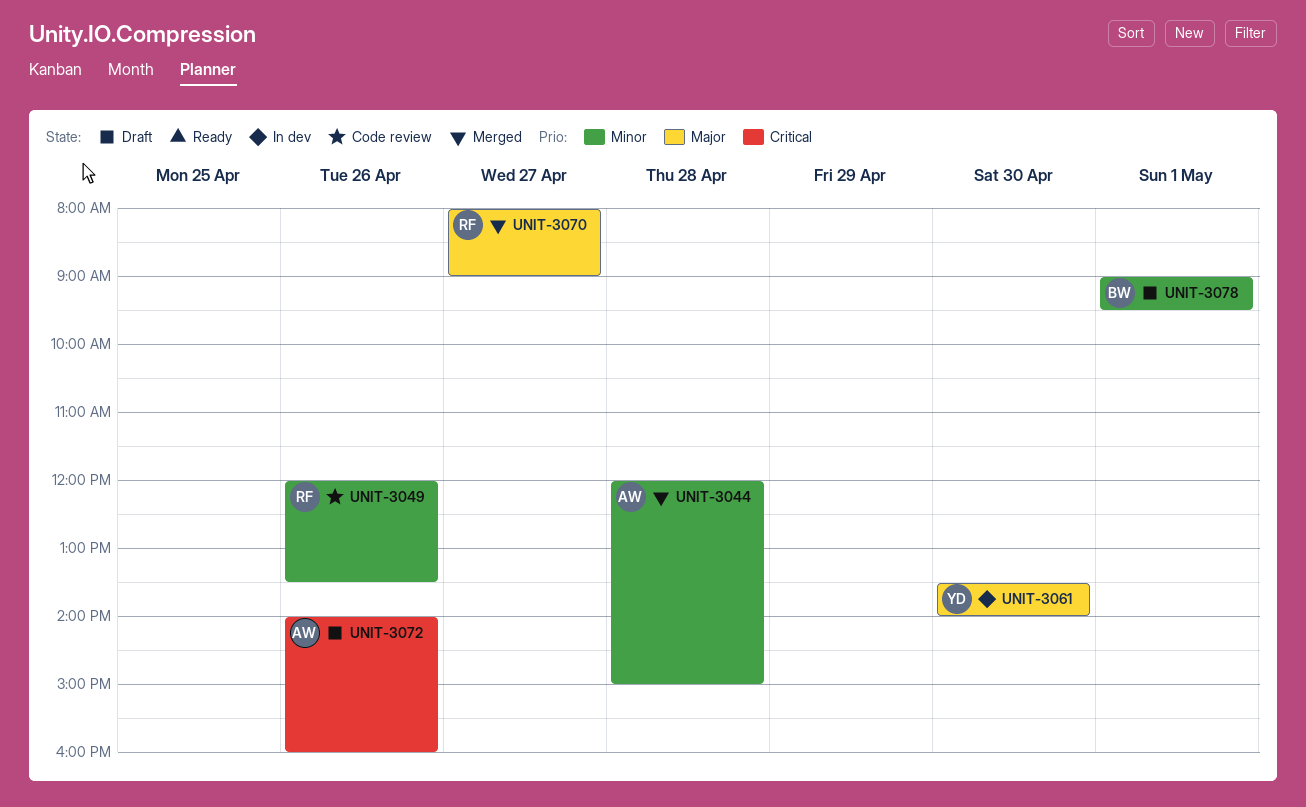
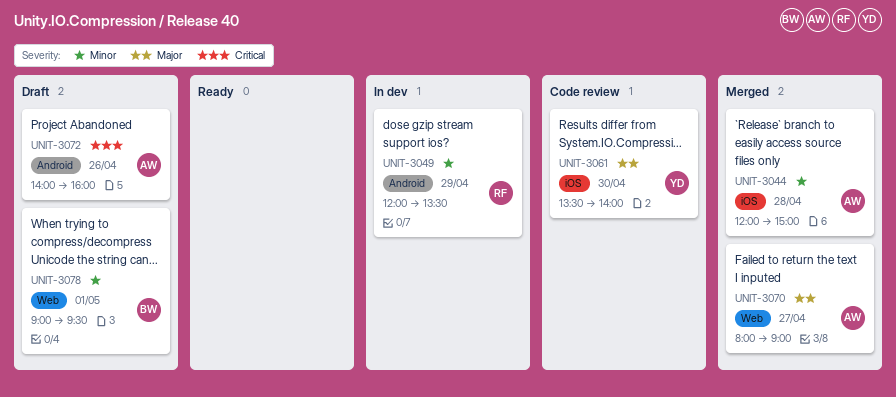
UNIT-3049, status: Code review -> In dev
UNIT-3049, day: Apr 26 -> Apr 29
UNIT-3061, status: In dev -> Code review
UNIT-3070, owner: RF -> AW

